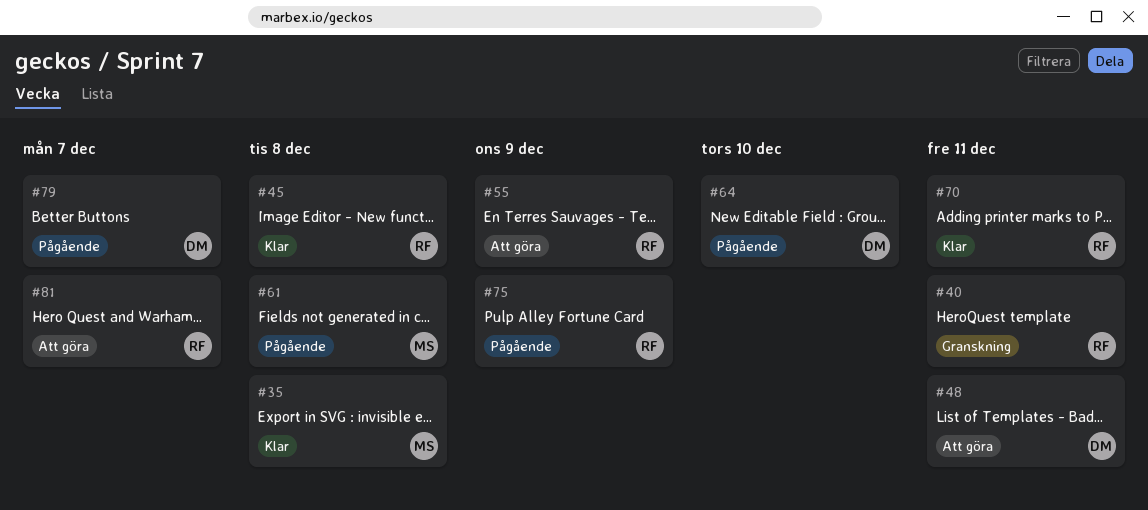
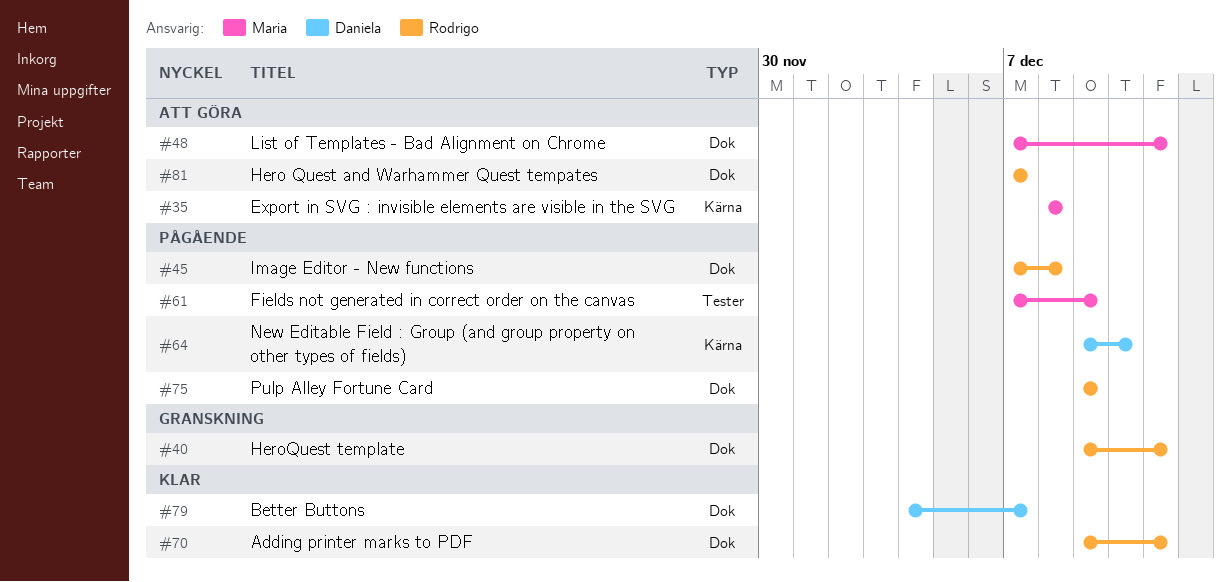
#35, status: Klar -> Att göra
#45, status: Klar -> Pågående
#48, owner: Daniela -> Maria
#55: present -> none
#61, due: Dec 8 -> Dec 9
#79, status: Pågående -> Klar

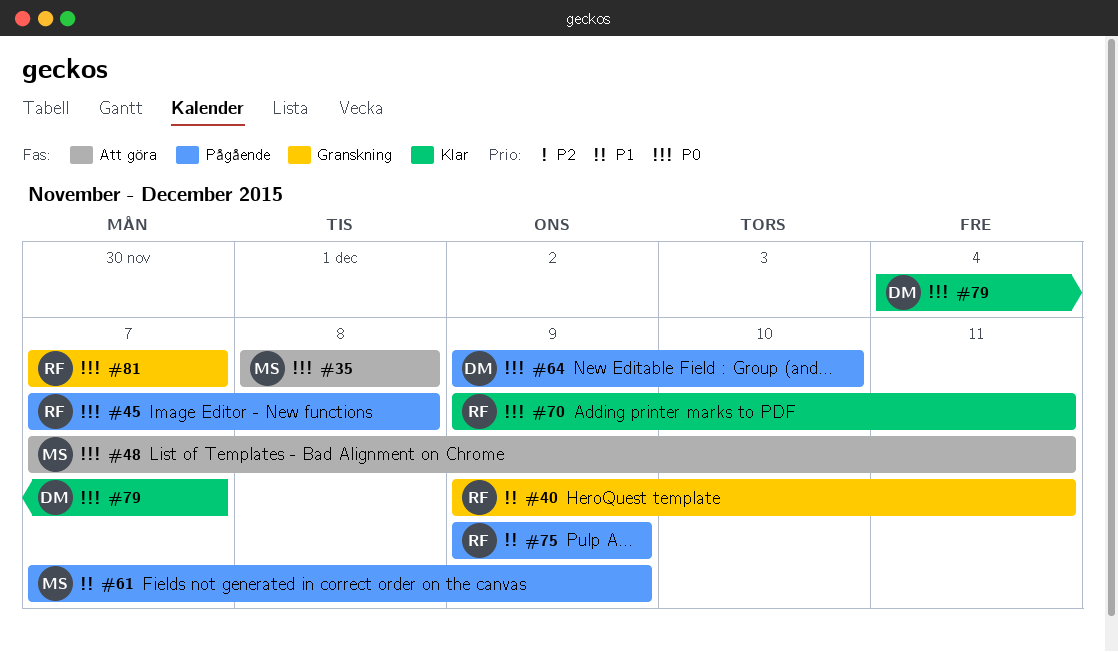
#81, status: Att göra -> Granskning

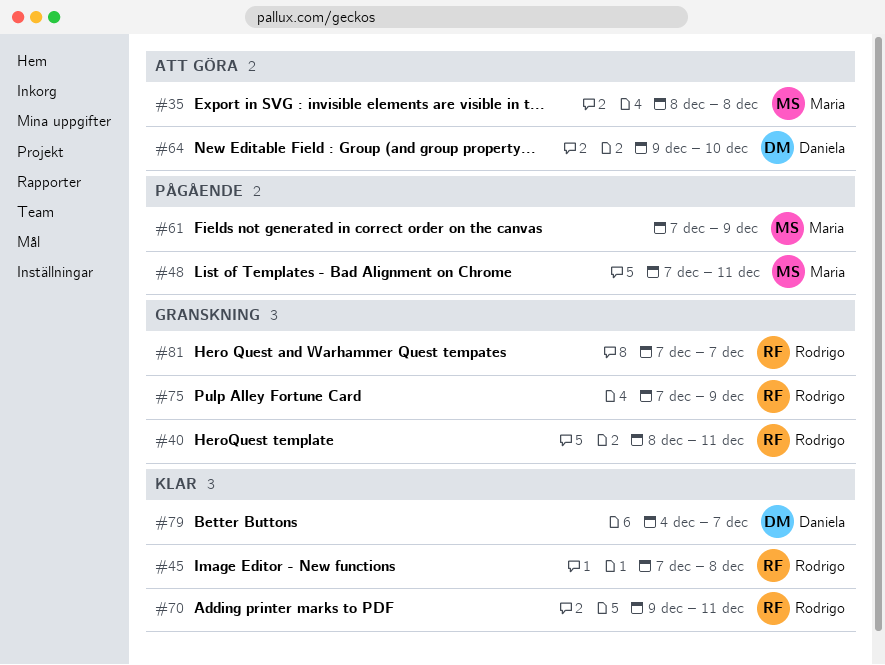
#40, start: Dec 9 -> Dec 8
#45, status: Pågående -> Klar
#48, status: Att göra -> Pågående
#64, status: Pågående -> Att göra
#75, status: Pågående -> Granskning
#75, start: Dec 9 -> Dec 7

